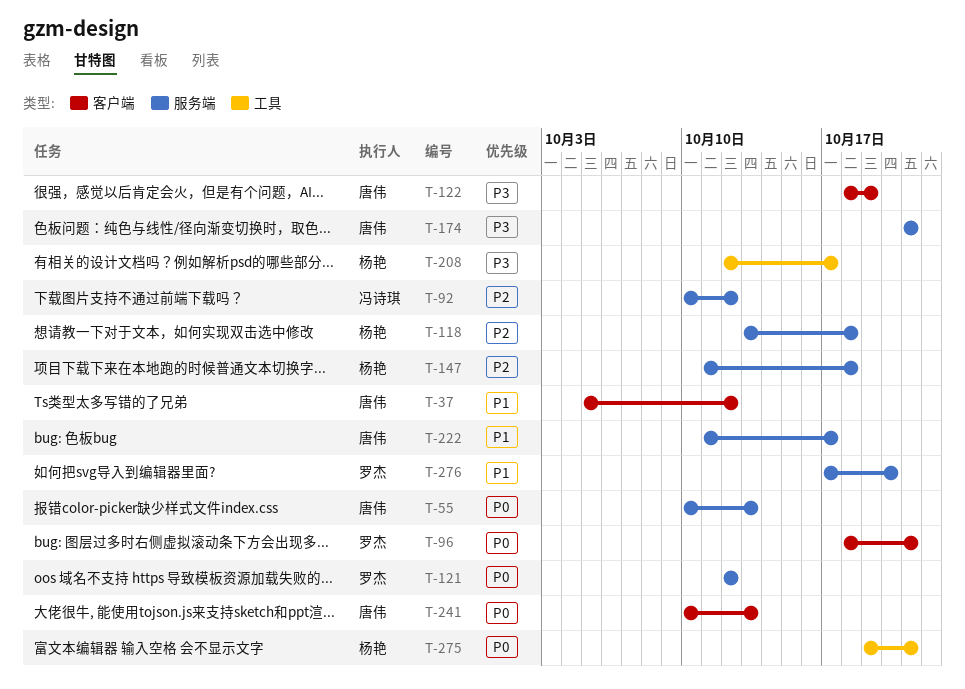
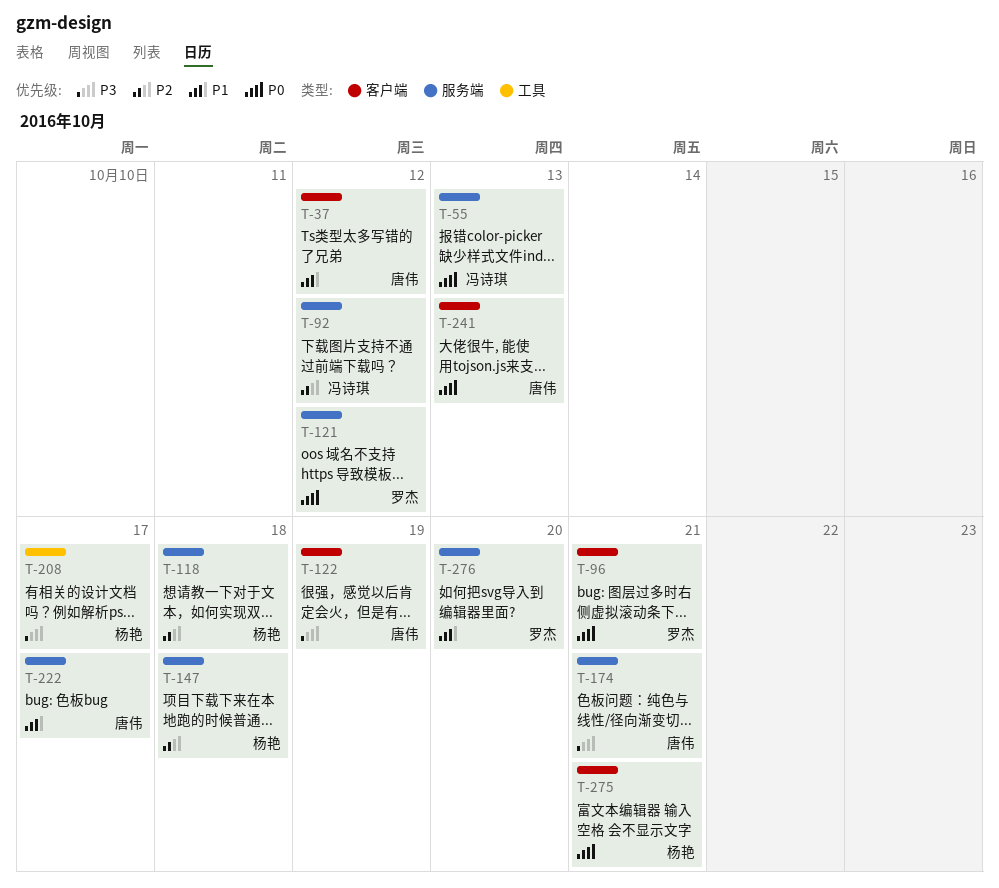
T-55, owner: 唐伟 -> 冯诗琪
T-275, label: 工具 -> 客户端

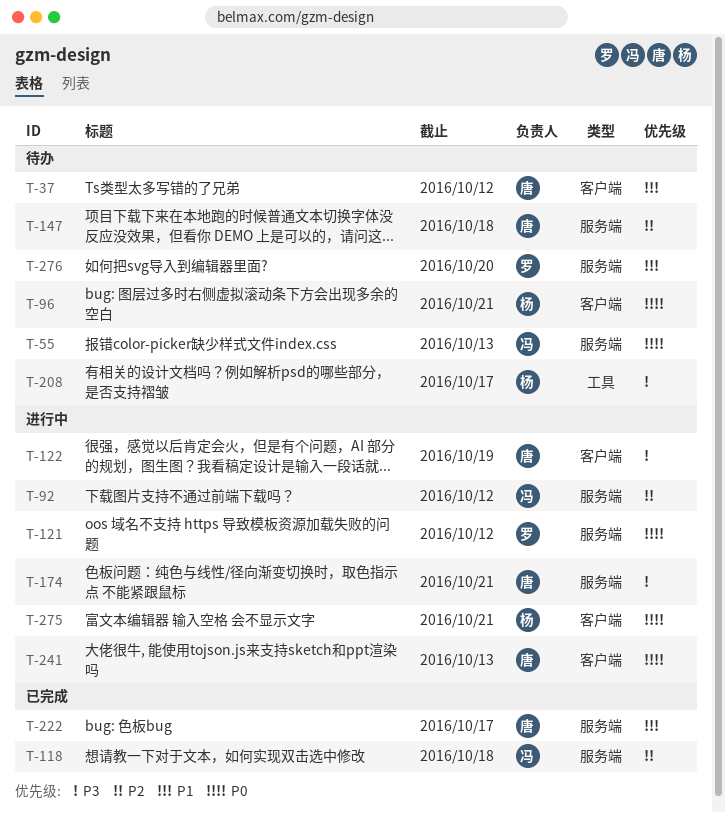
T-96, owner: 罗杰 -> 杨艳
T-118, owner: 杨艳 -> 冯诗琪
T-147, owner: 杨艳 -> 唐伟

